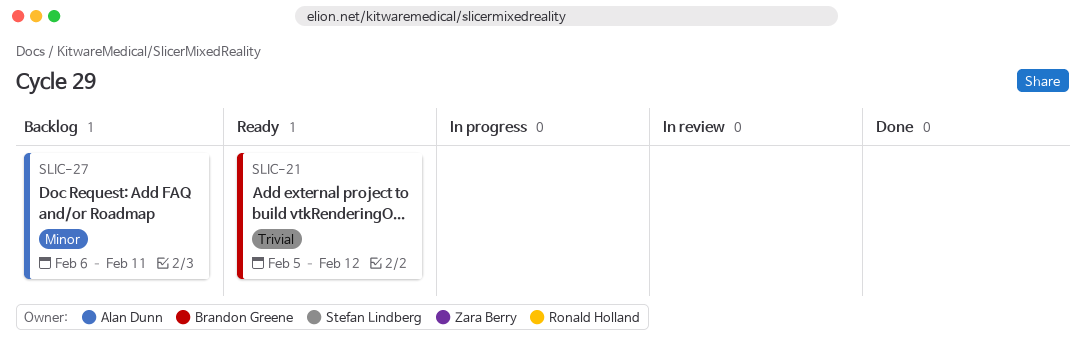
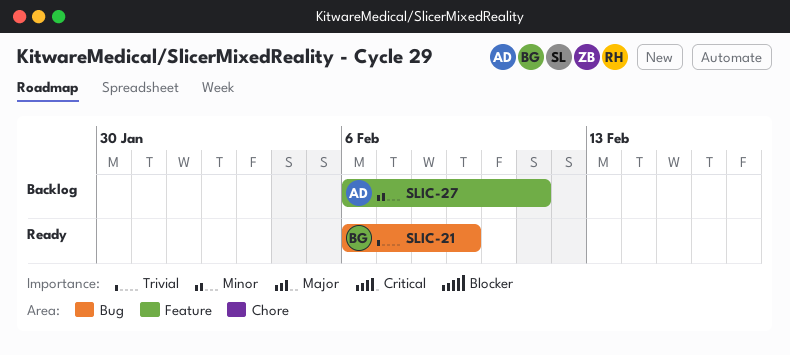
SLIC-21, start: Feb 5 -> Feb 6
SLIC-21, due: Feb 12 -> Feb 9

